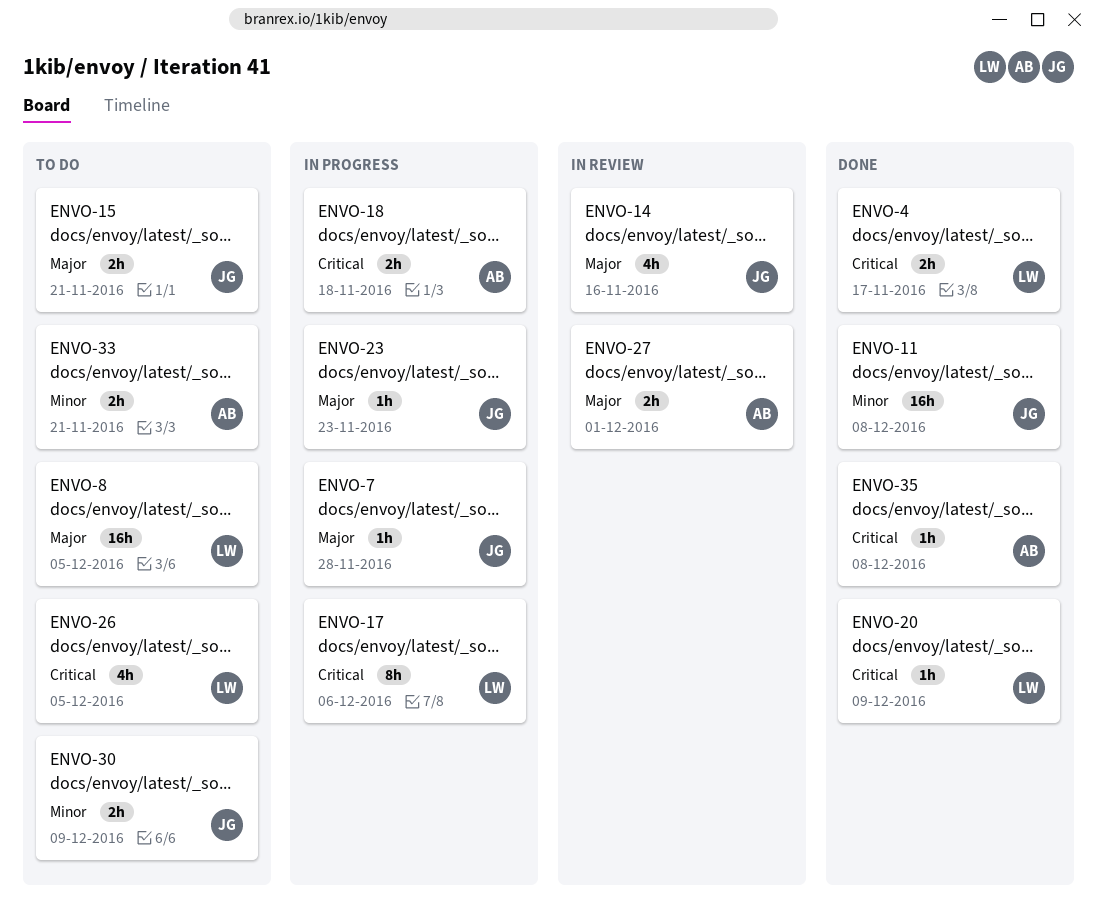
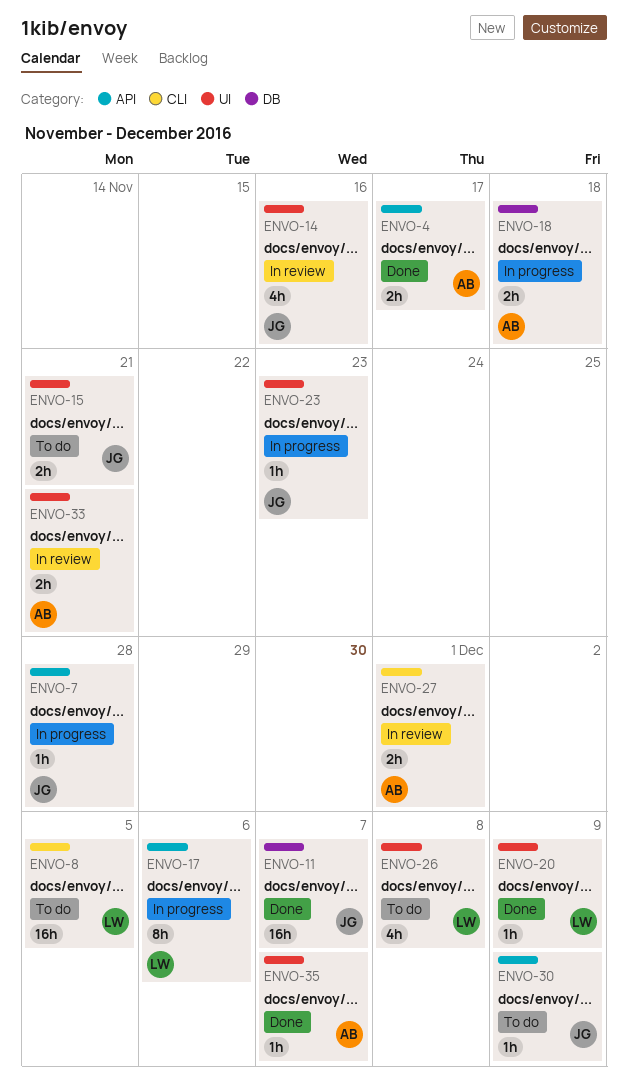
ENVO-4, owner: LW -> AB
ENVO-11, due: Dec 8 -> Dec 7
ENVO-26, due: Dec 5 -> Dec 8
ENVO-30, estimate: 2h -> 1h
ENVO-33, status: To do -> In review
ENVO-35, due: Dec 8 -> Dec 7

